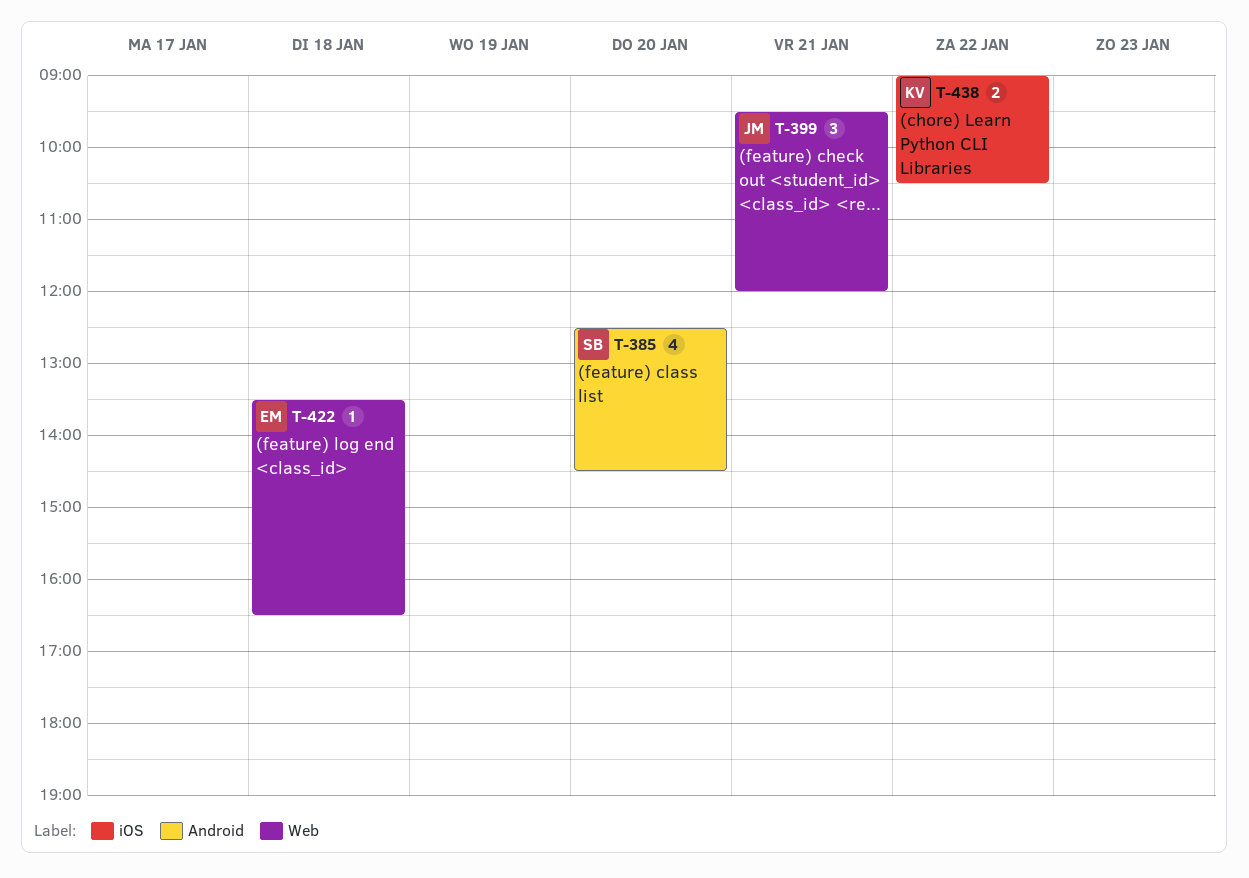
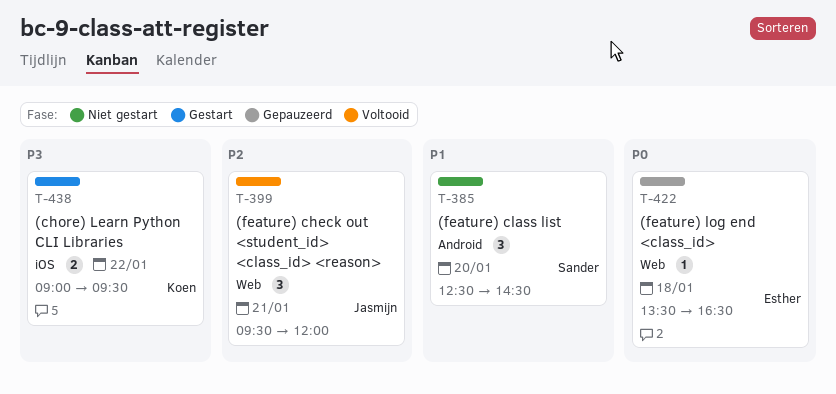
T-385, estimate: 4 -> 3
T-438, ends: 10:30 -> 09:30

